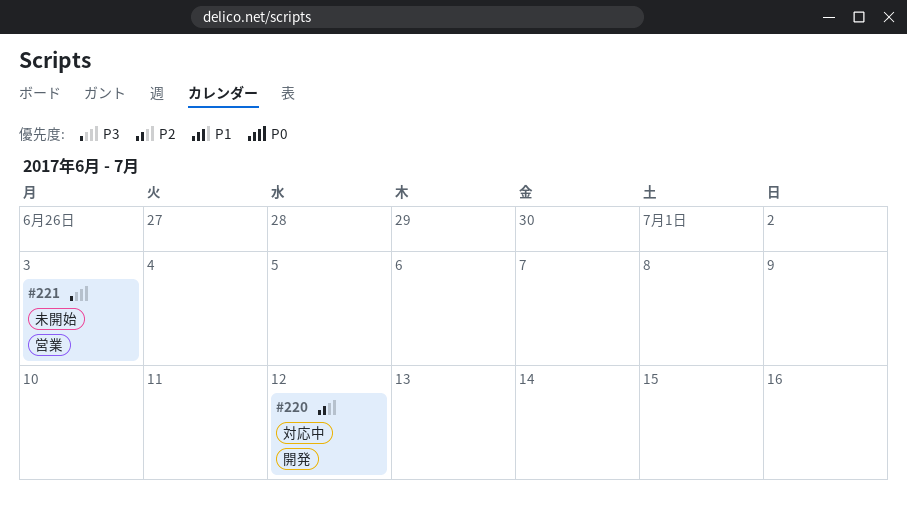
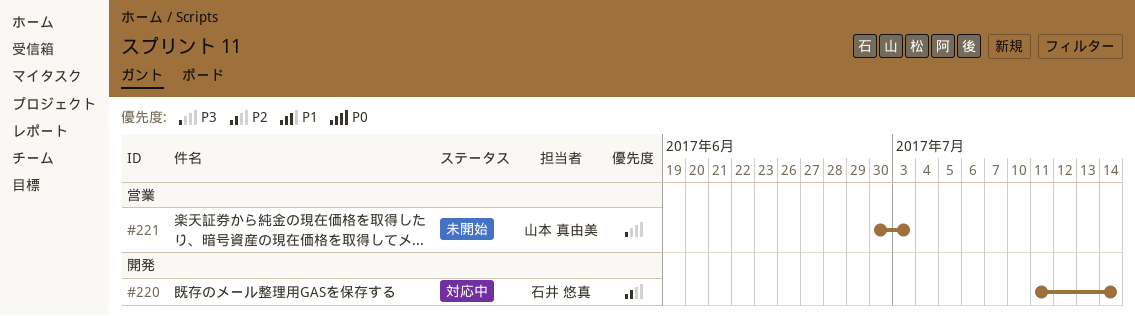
#220, due: Jul 12 -> Jul 14

